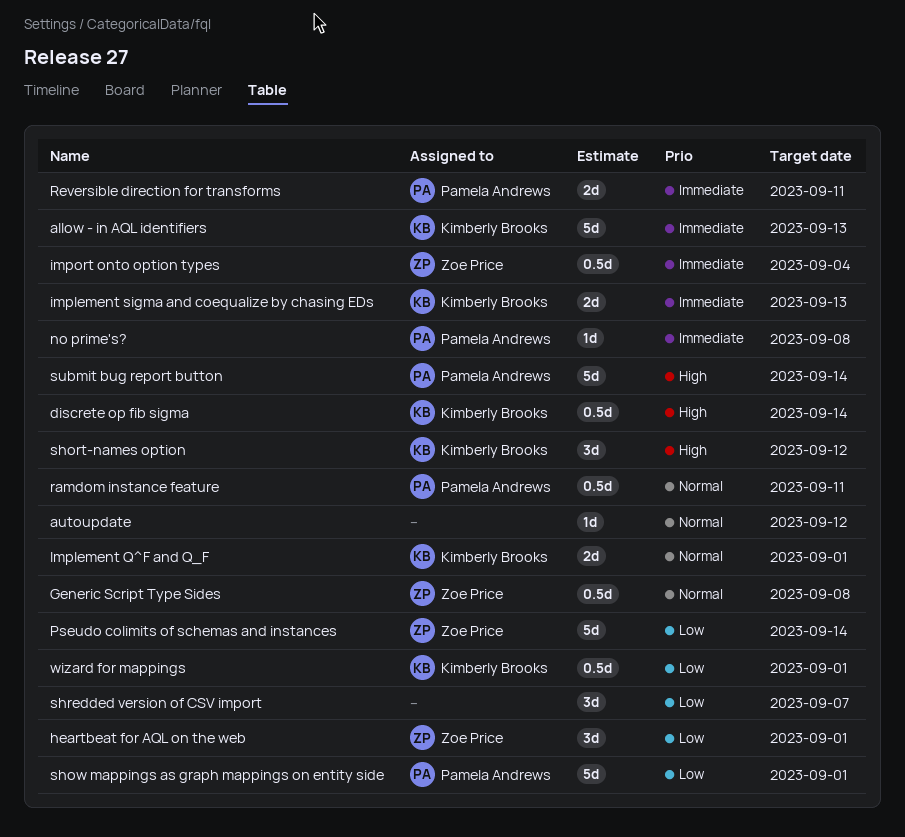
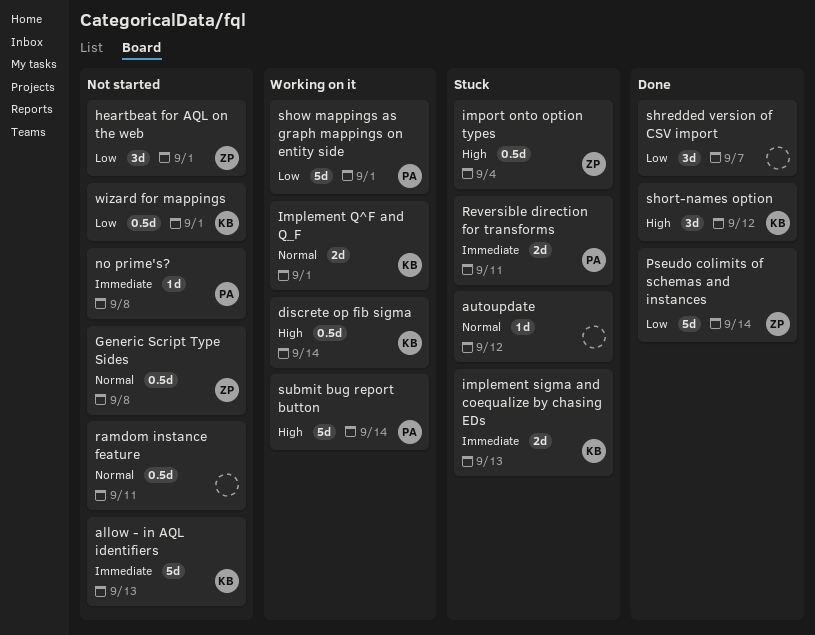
import onto option types, priority: Immediate -> High
ramdom instance feature, owner: Pamela Andrews -> none

